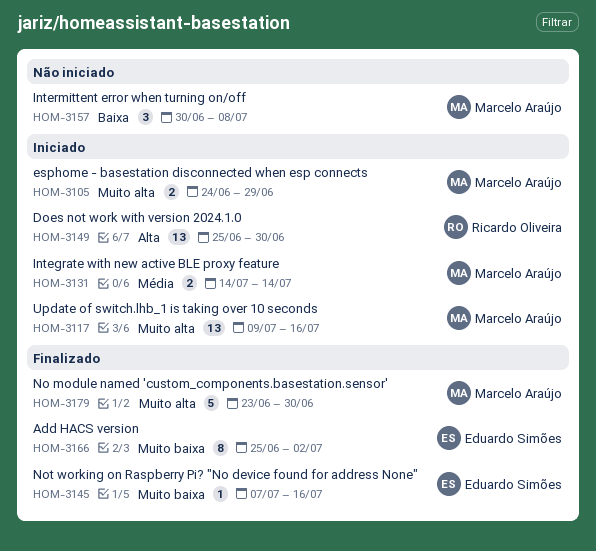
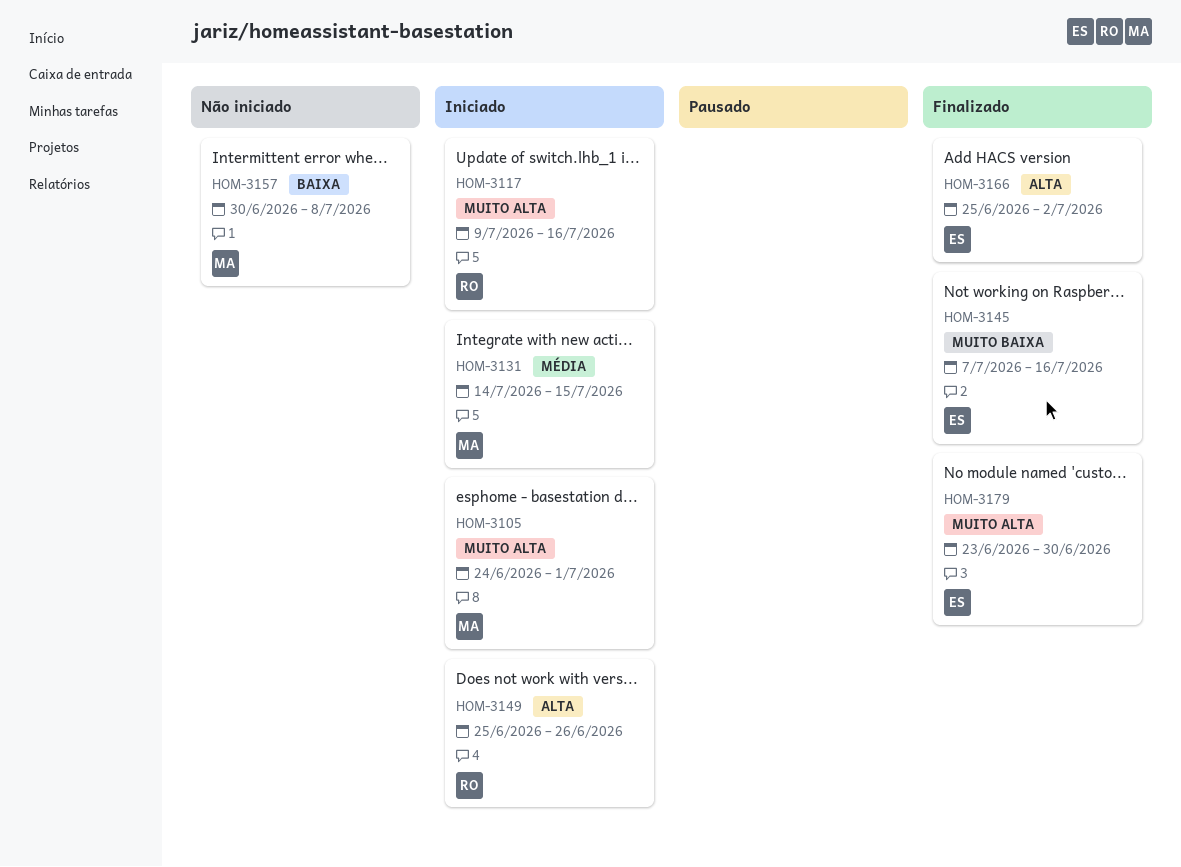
HOM-3105, due: Jun 29 -> Jul 1
HOM-3117, owner: Marcelo Araújo -> Ricardo Oliveira
HOM-3131, due: Jul 14 -> Jul 15
HOM-3149, due: Jun 30 -> Jun 26
HOM-3166, priority: Muito baixa -> Alta
HOM-3179, owner: Marcelo Araújo -> Eduardo Simões

